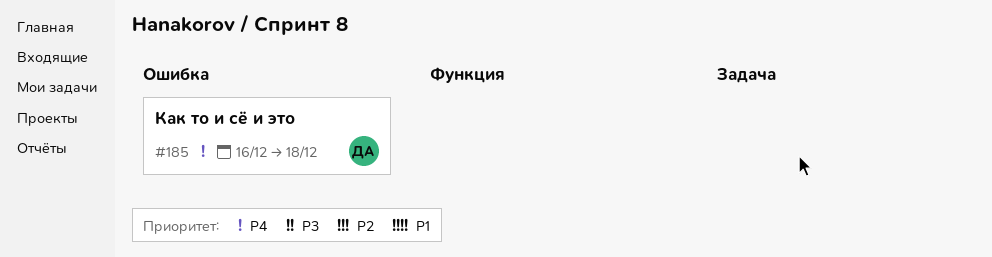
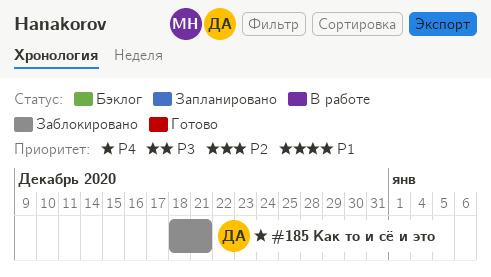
#185, start: Dec 16 -> Dec 18
#185, due: Dec 18 -> Dec 21

